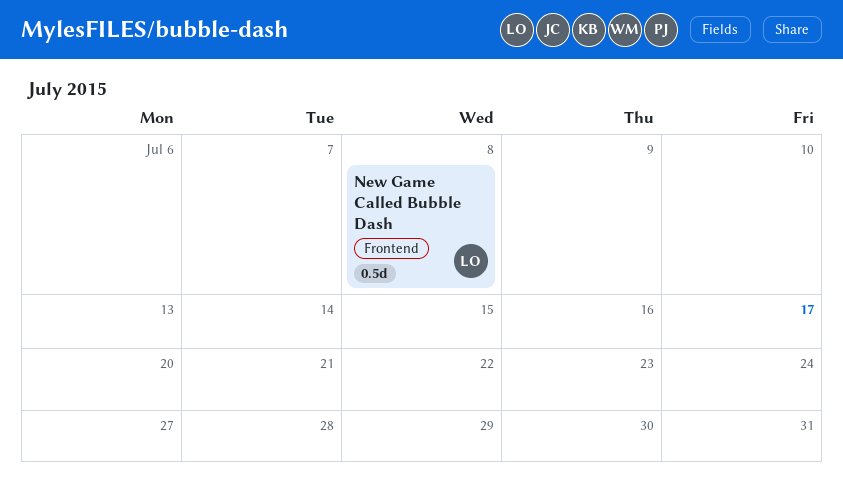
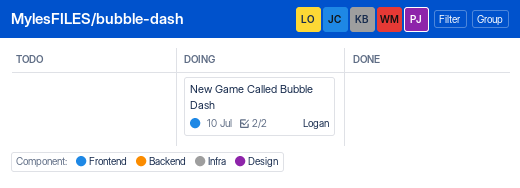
New Game Called Bubble Dash, due: Jul 8 -> Jul 10

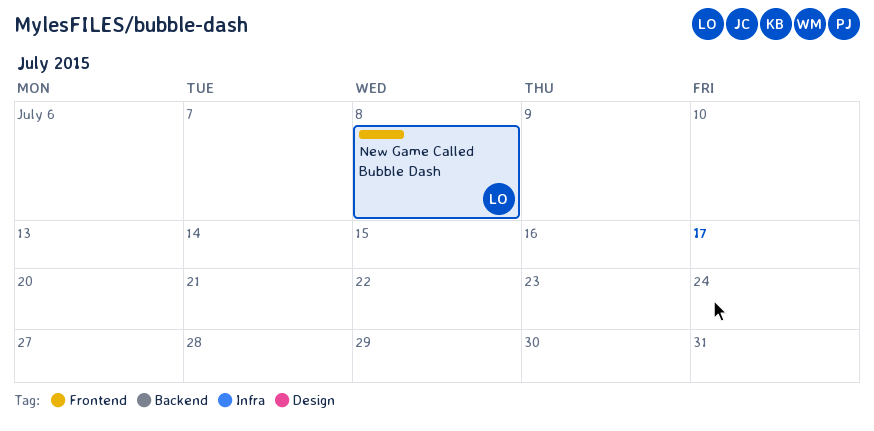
New Game Called Bubble Dash, due: Jul 10 -> Jul 8

